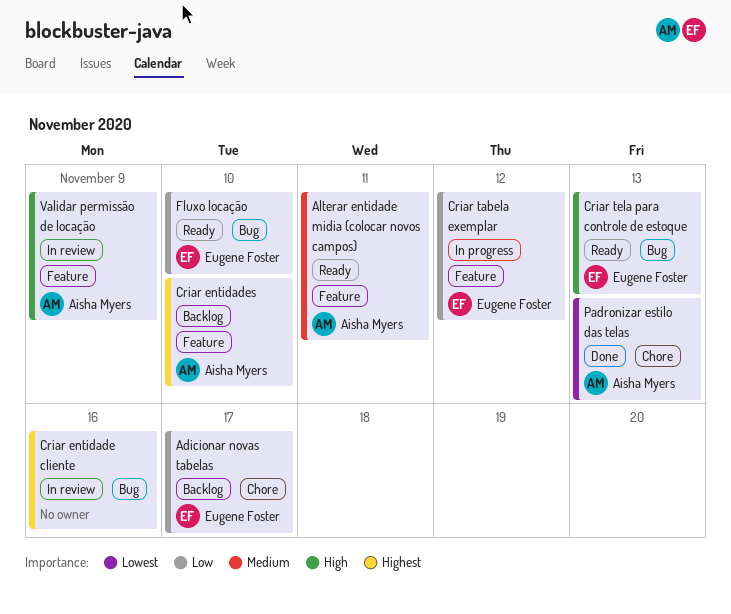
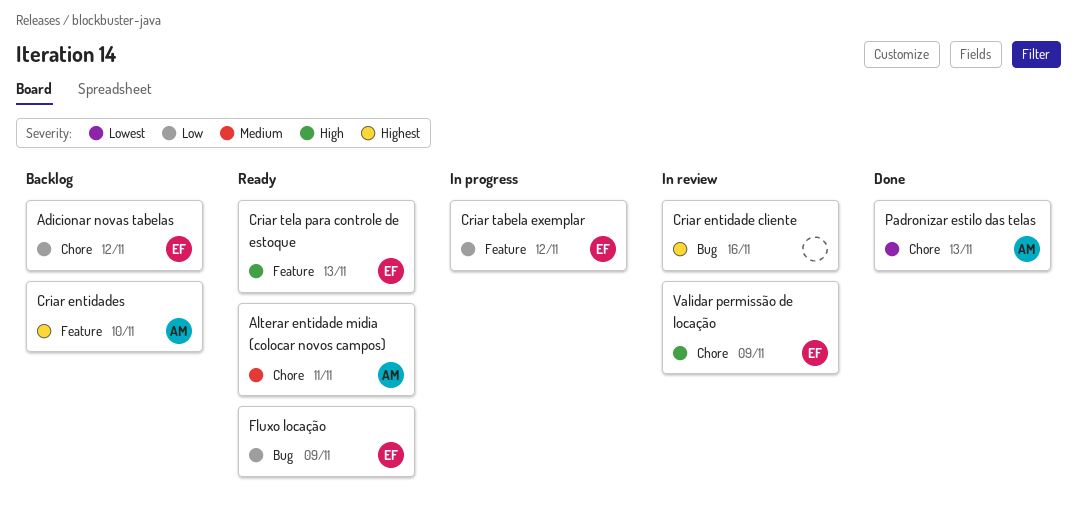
Adicionar novas tabelas, due: Nov 17 -> Nov 12
Alterar entidade midia (colocar novos campos), label: Feature -> Chore
Criar tela para controle de estoque, label: Bug -> Feature
Fluxo locação, due: Nov 10 -> Nov 9
Validar permissão de locação, owner: Aisha Myers -> Eugene Foster
Validar permissão de locação, label: Feature -> Chore

